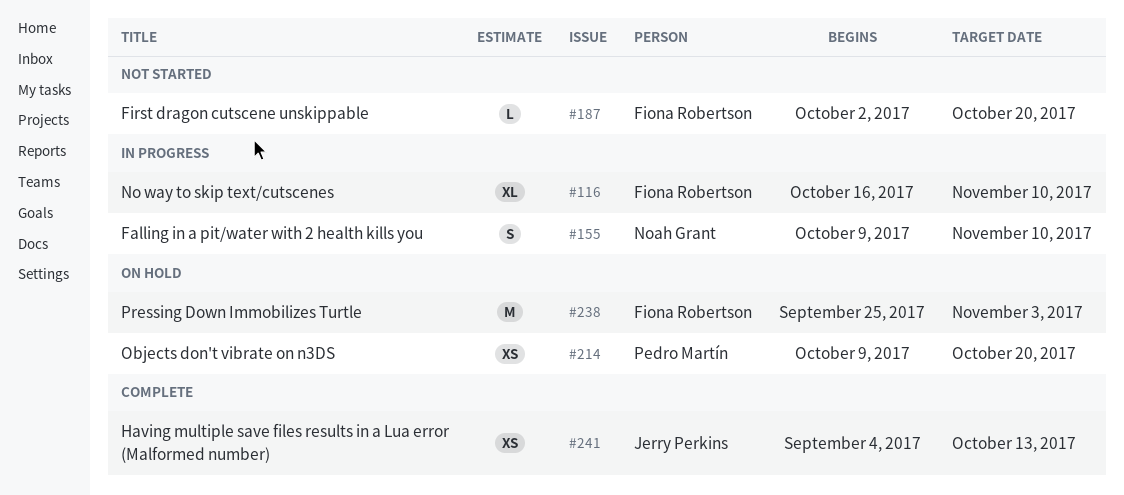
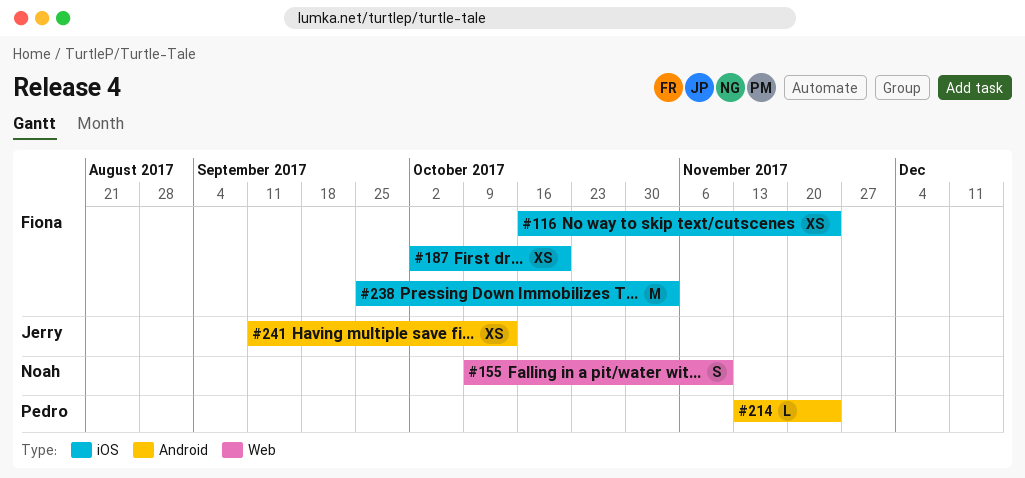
#116, estimate: XL -> XS
#116, due: Nov 10 -> Nov 24
#187, estimate: L -> XS
#214, estimate: XS -> L
#214, start: Oct 9 -> Nov 13
#214, due: Oct 20 -> Nov 24
#241, start: Sep 4 -> Sep 11

